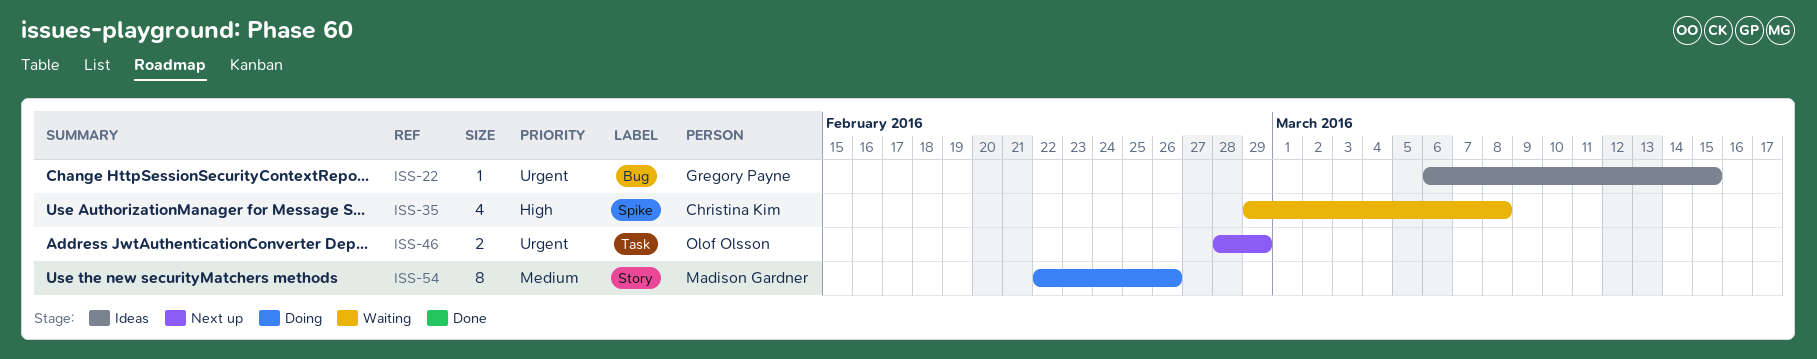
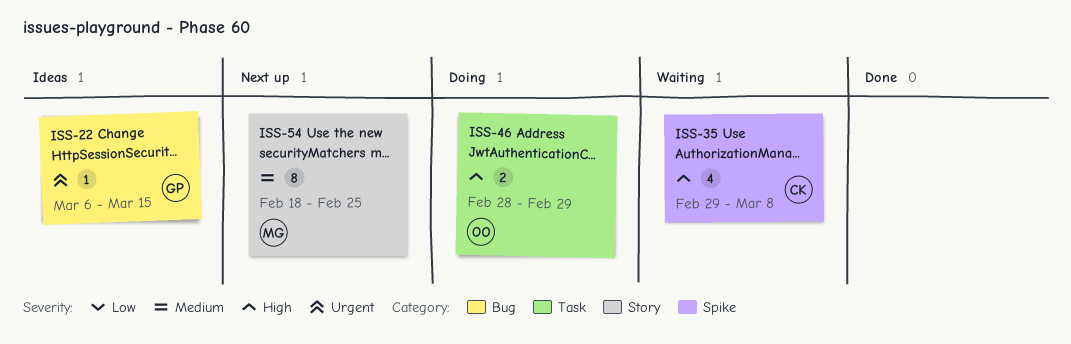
ISS-46, status: Next up -> Doing
ISS-46, priority: Urgent -> High
ISS-54, status: Doing -> Next up
ISS-54, start: Feb 22 -> Feb 18
ISS-54, due: Feb 26 -> Feb 25

